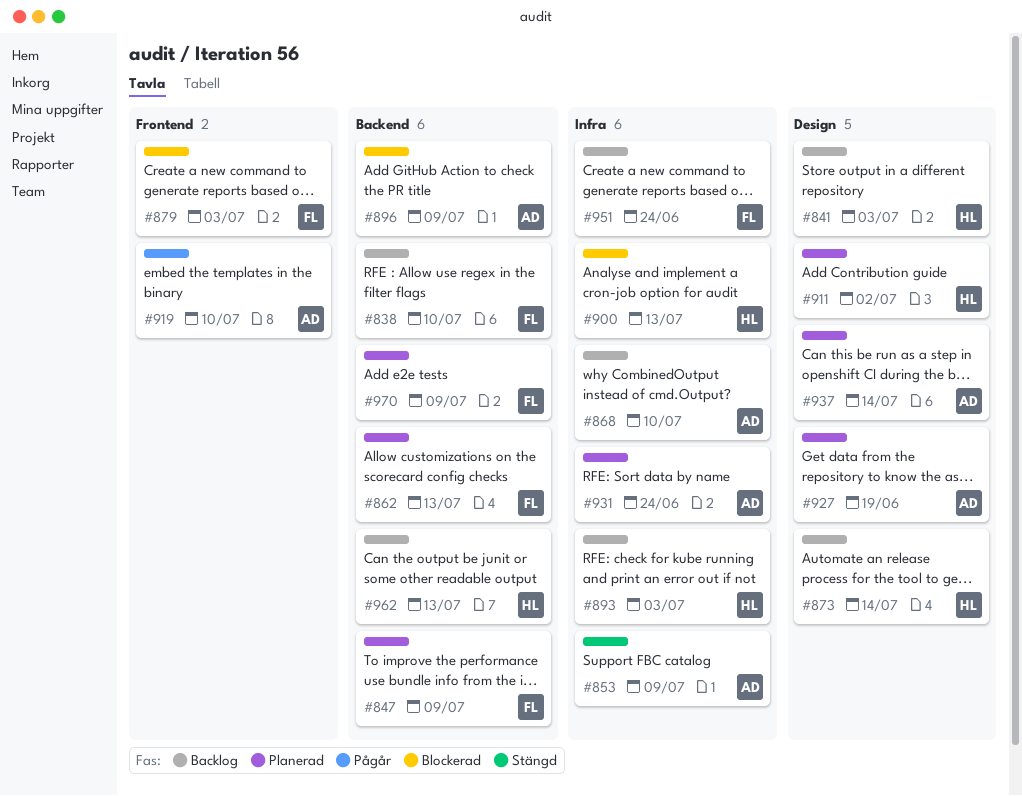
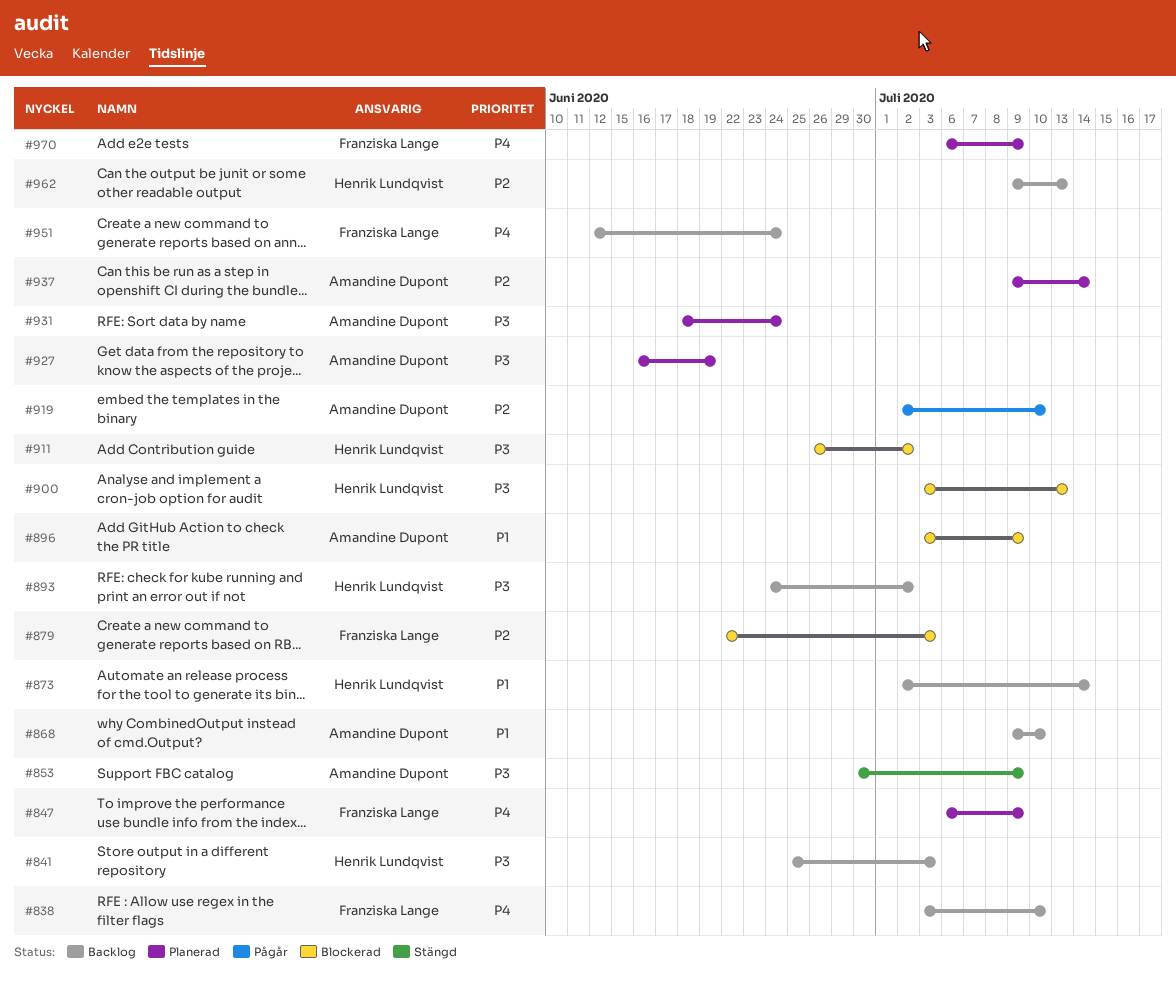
#862: present -> none
#893, due: Jul 3 -> Jul 2
#911, status: Planerad -> Blockerad

